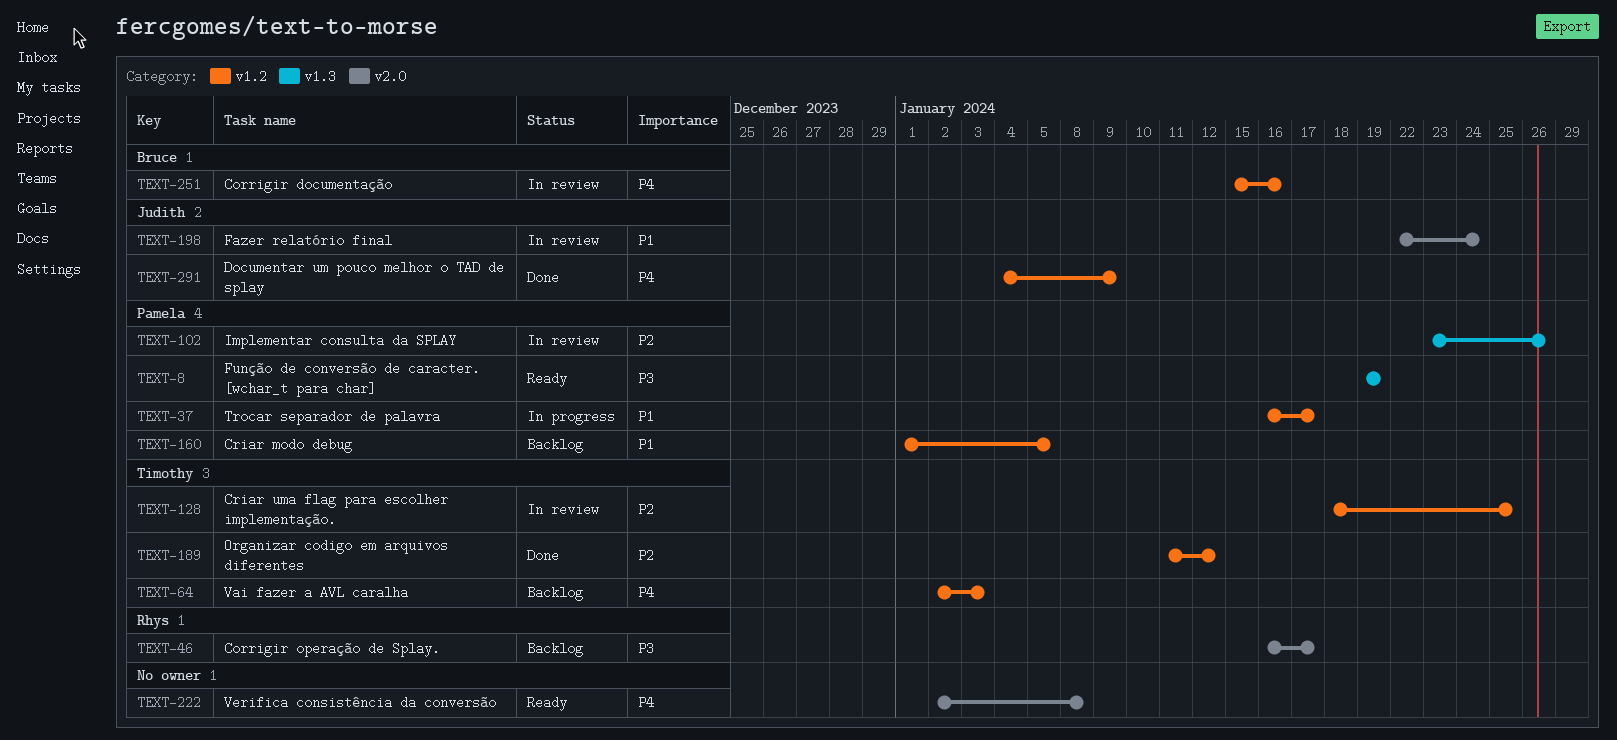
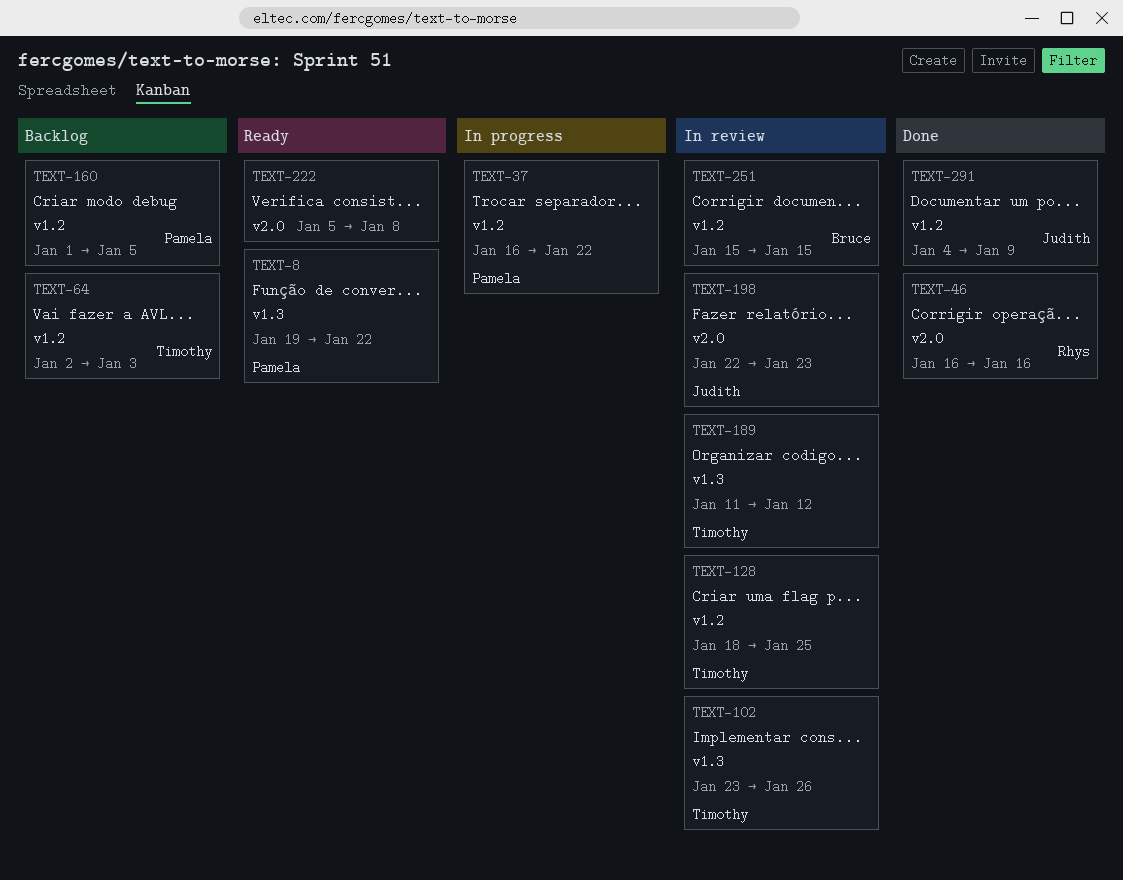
TEXT-8, due: Jan 19 -> Jan 22
TEXT-37, due: Jan 17 -> Jan 22
TEXT-46, status: Backlog -> Done
TEXT-46, due: Jan 17 -> Jan 16
TEXT-102, owner: Pamela -> Timothy
TEXT-189, status: Done -> In review
TEXT-189, label: v1.2 -> v1.3
TEXT-198, due: Jan 24 -> Jan 23
TEXT-222, start: Jan 2 -> Jan 5
TEXT-251, due: Jan 16 -> Jan 15

